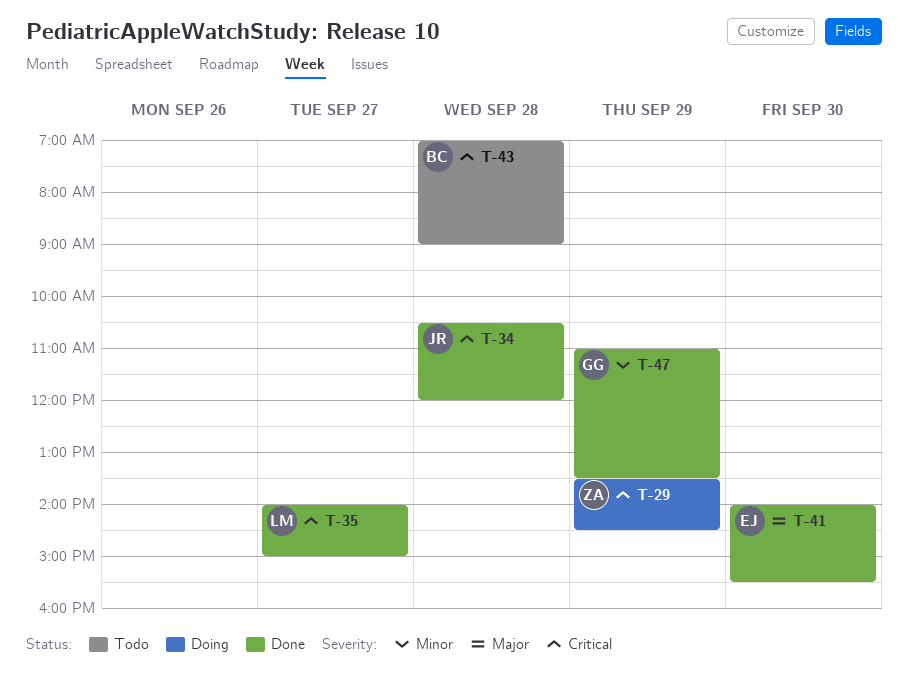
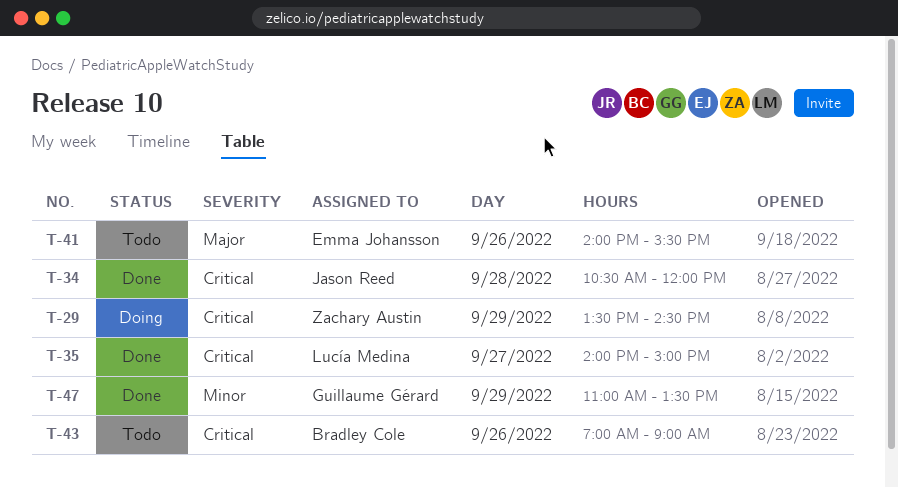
T-41, status: Done -> Todo
T-41, day: Sep 30 -> Sep 26
T-43, day: Sep 28 -> Sep 26

